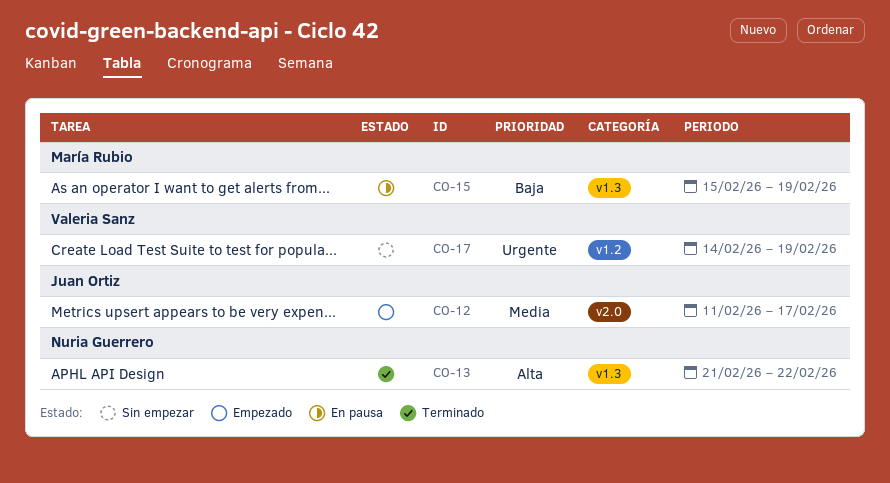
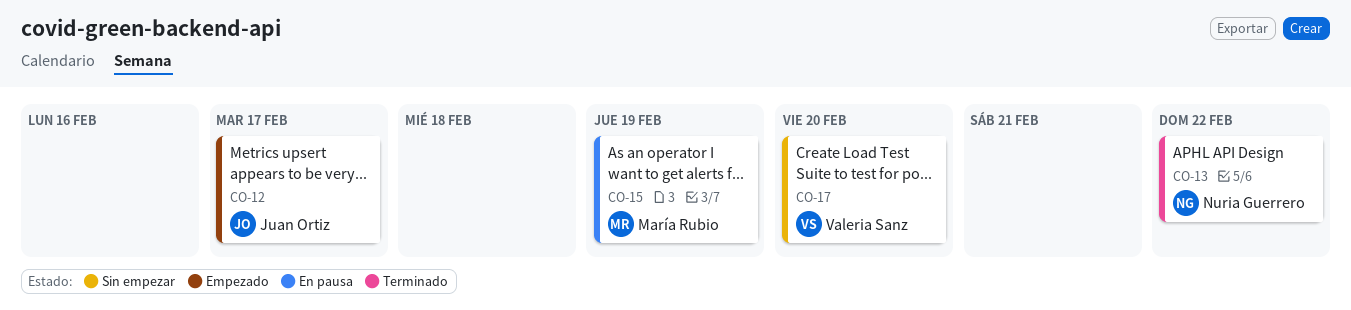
CO-17, due: Feb 19 -> Feb 20

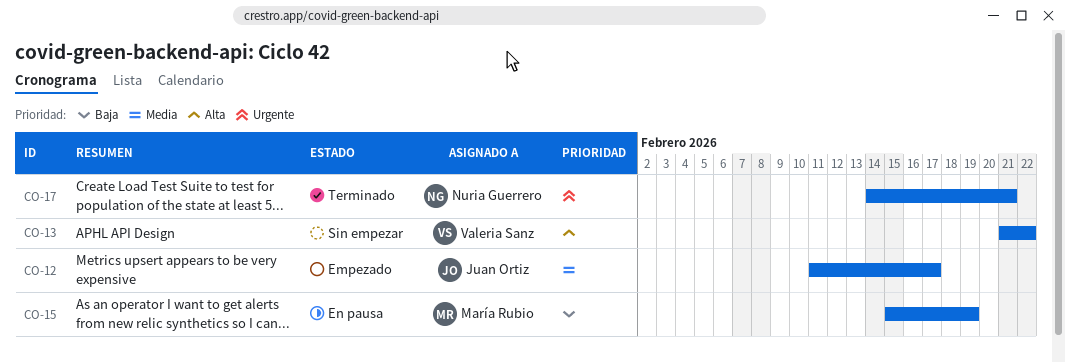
CO-13, status: Terminado -> Sin empezar
CO-13, owner: Nuria Guerrero -> Valeria Sanz
CO-17, status: Sin empezar -> Terminado
CO-17, owner: Valeria Sanz -> Nuria Guerrero
CO-17, due: Feb 20 -> Feb 21

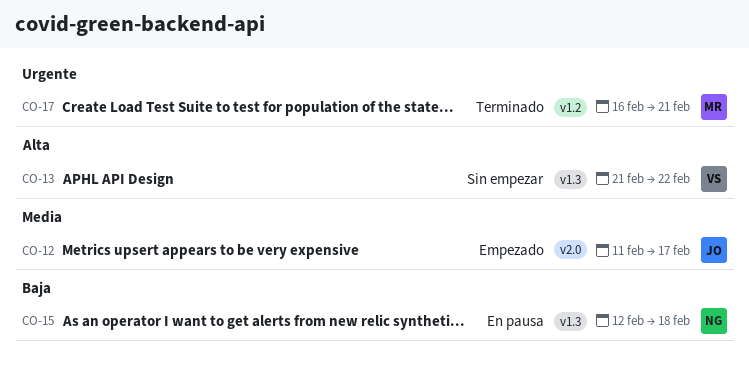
CO-15, owner: María Rubio -> Nuria Guerrero
CO-15, start: Feb 15 -> Feb 12
CO-15, due: Feb 19 -> Feb 18
CO-17, owner: Nuria Guerrero -> María Rubio
CO-17, start: Feb 14 -> Feb 16

